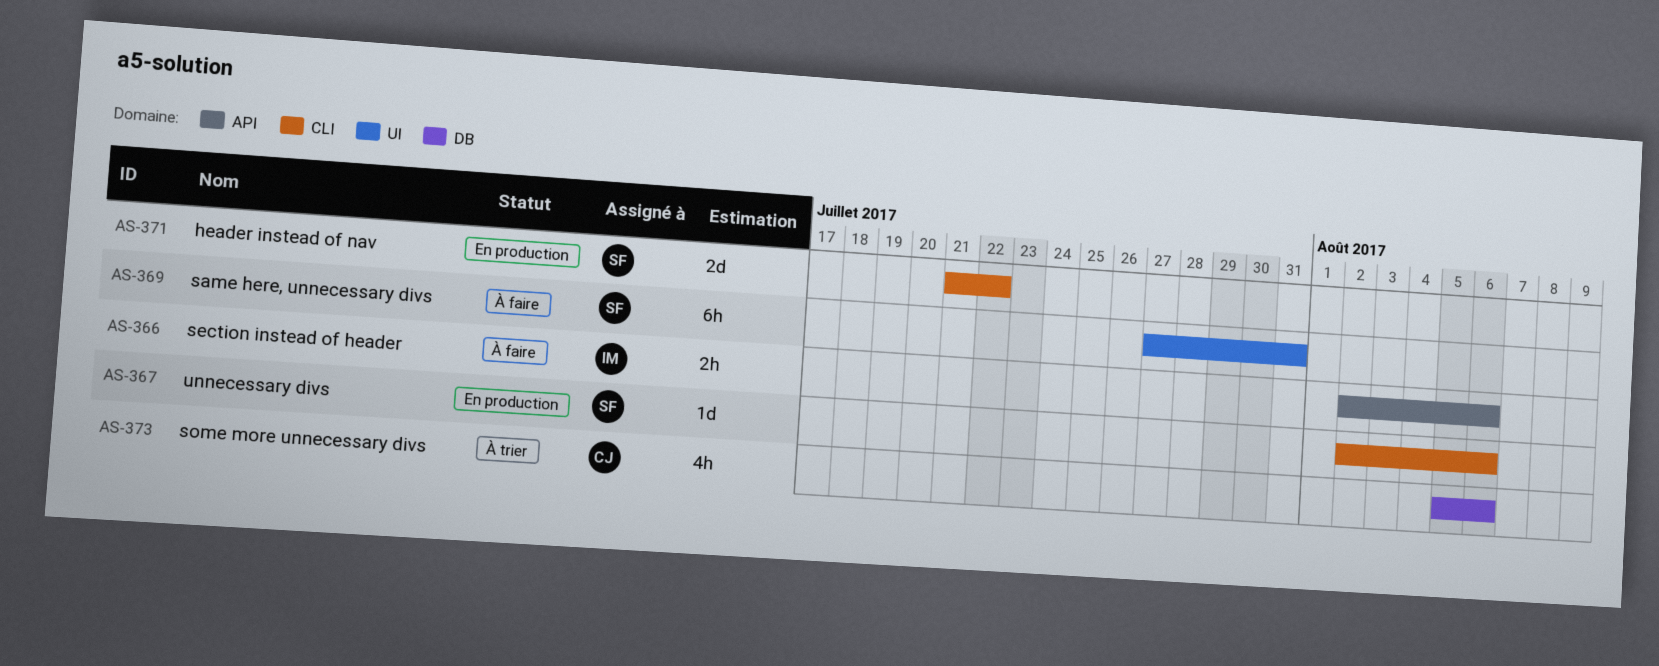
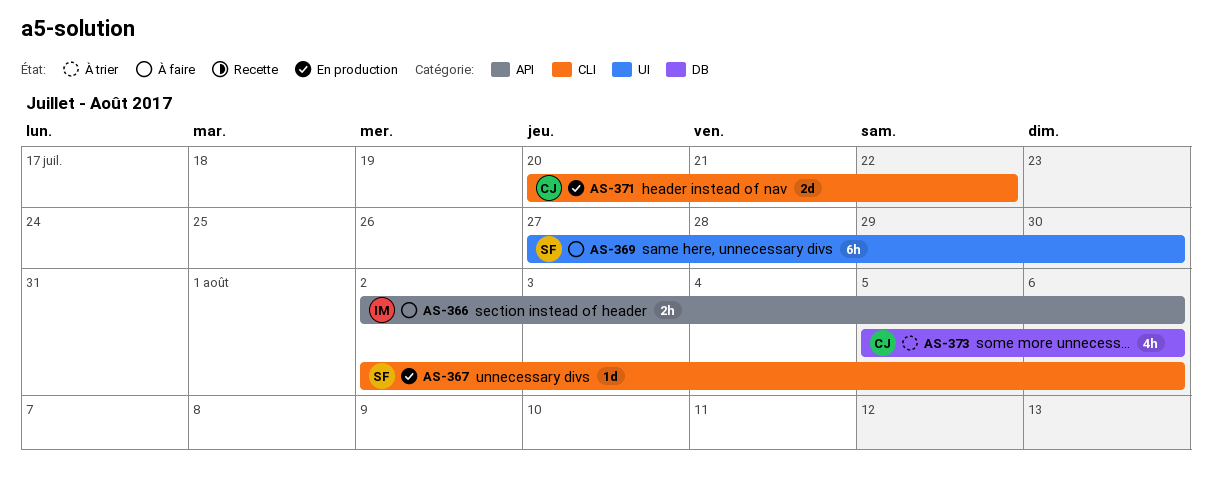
AS-369, due: Jul 31 -> Jul 30
AS-371, owner: SF -> CJ
AS-371, start: Jul 21 -> Jul 20

